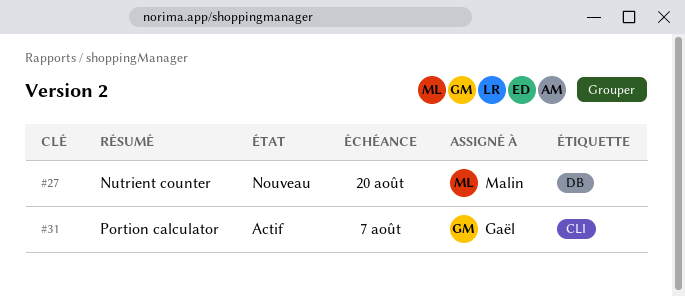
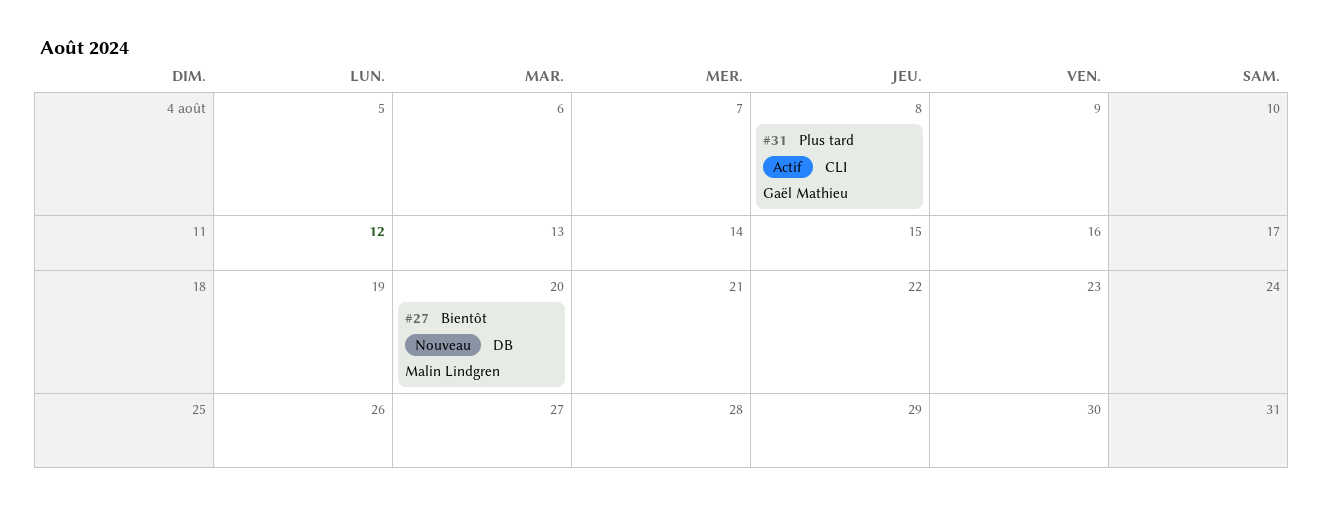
#31, due: Aug 7 -> Aug 8

